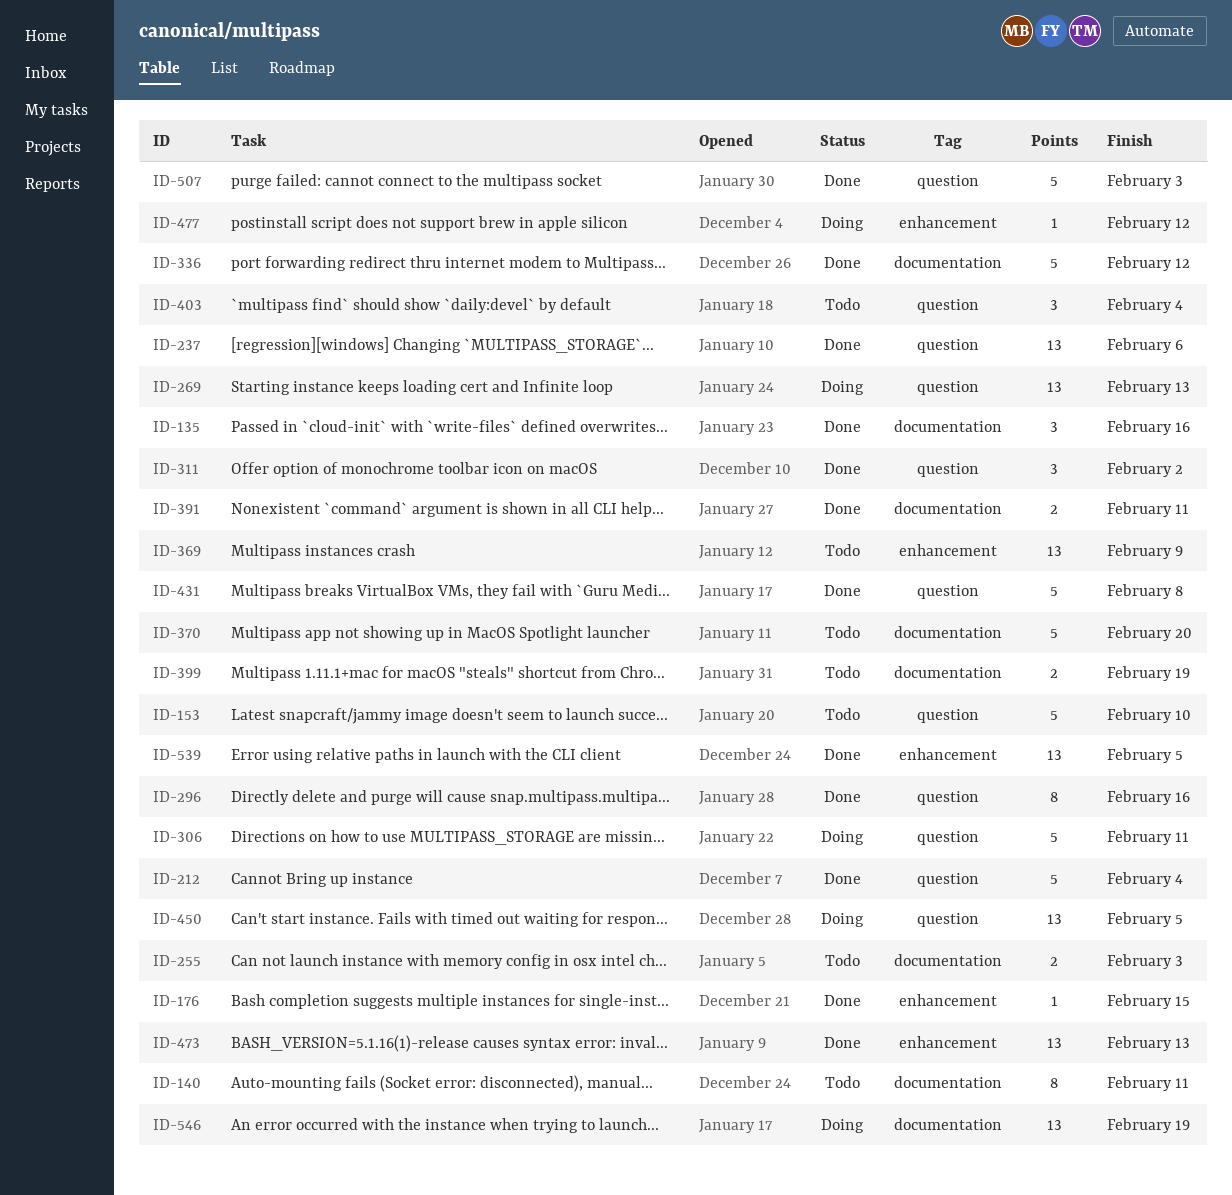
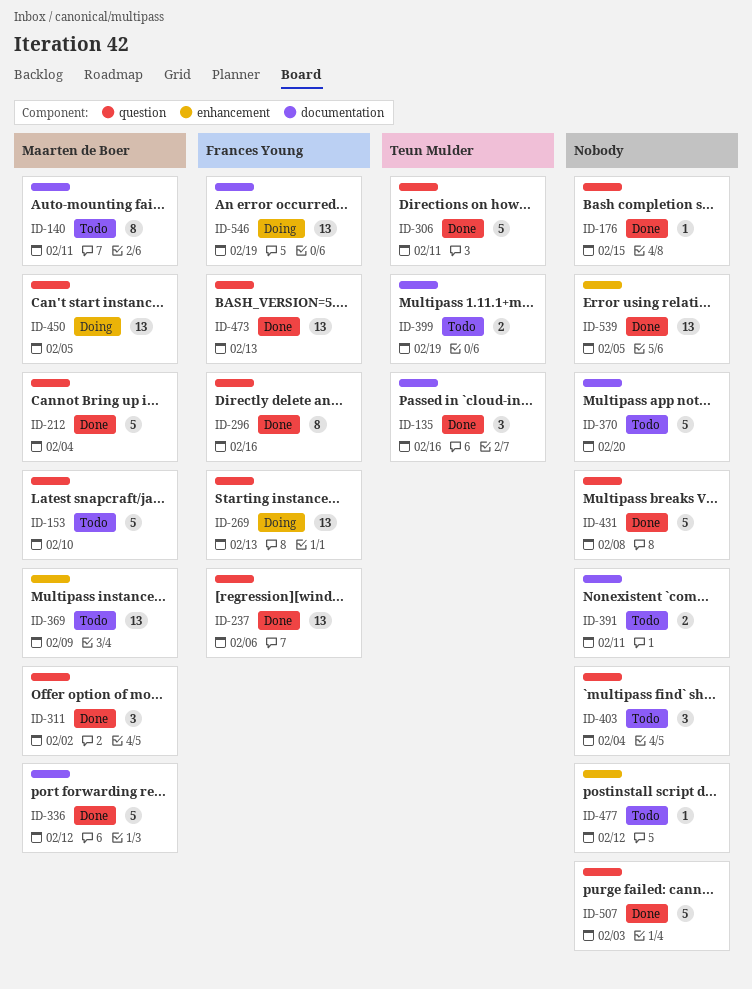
ID-176, label: enhancement -> question
ID-255: present -> none
ID-306, status: Doing -> Done
ID-391, status: Done -> Todo
ID-473, label: enhancement -> question
ID-477, status: Doing -> Todo

